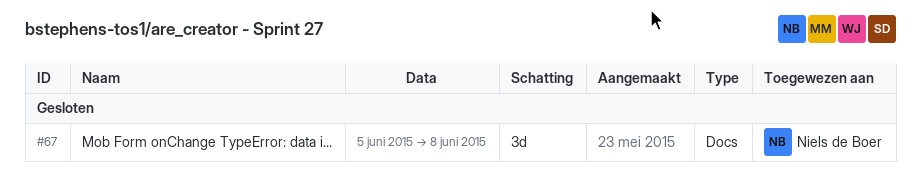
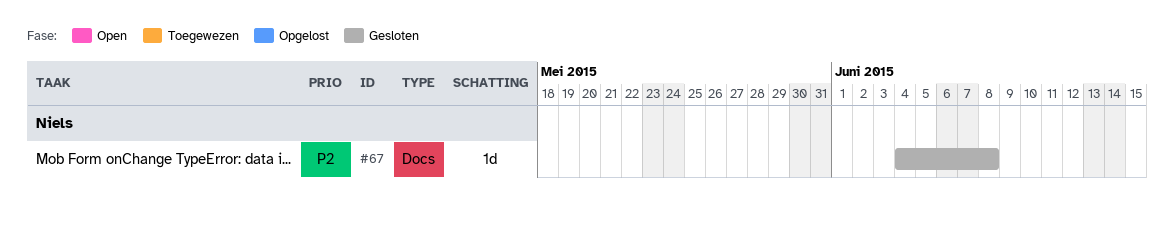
#67, estimate: 3d -> 1d
#67, start: Jun 5 -> Jun 4

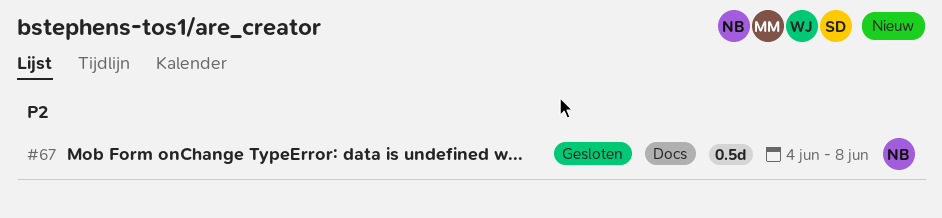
#67, estimate: 1d -> 0.5d

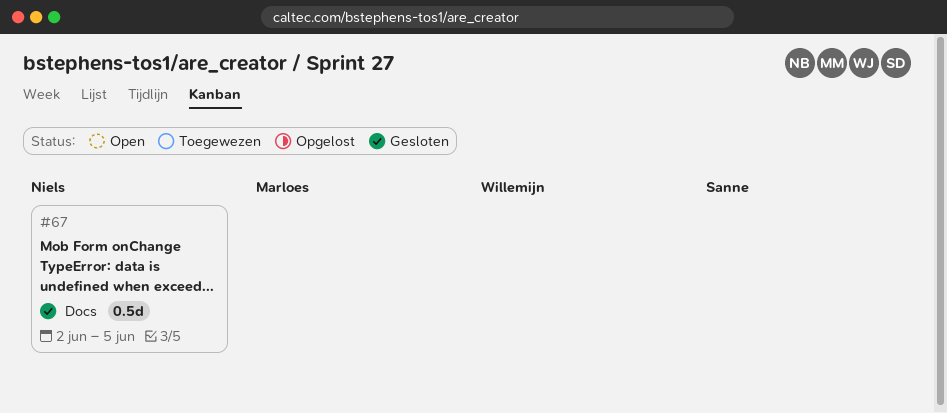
#67, start: Jun 4 -> Jun 2
#67, due: Jun 8 -> Jun 5

